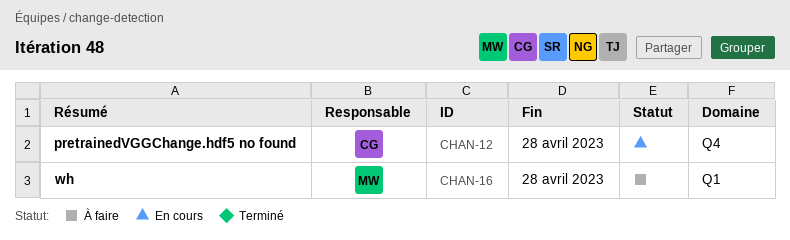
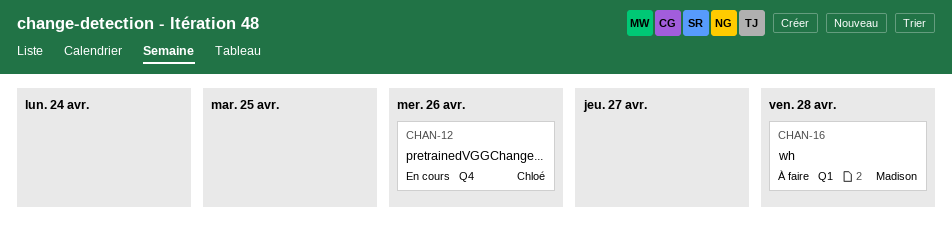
CHAN-12, due: Apr 28 -> Apr 26

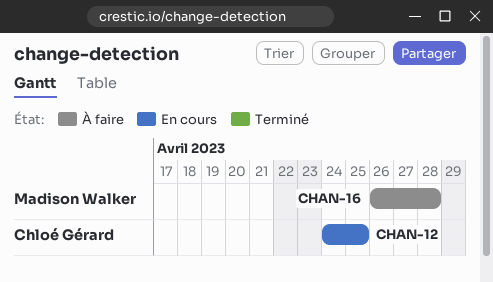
CHAN-12, due: Apr 26 -> Apr 25

